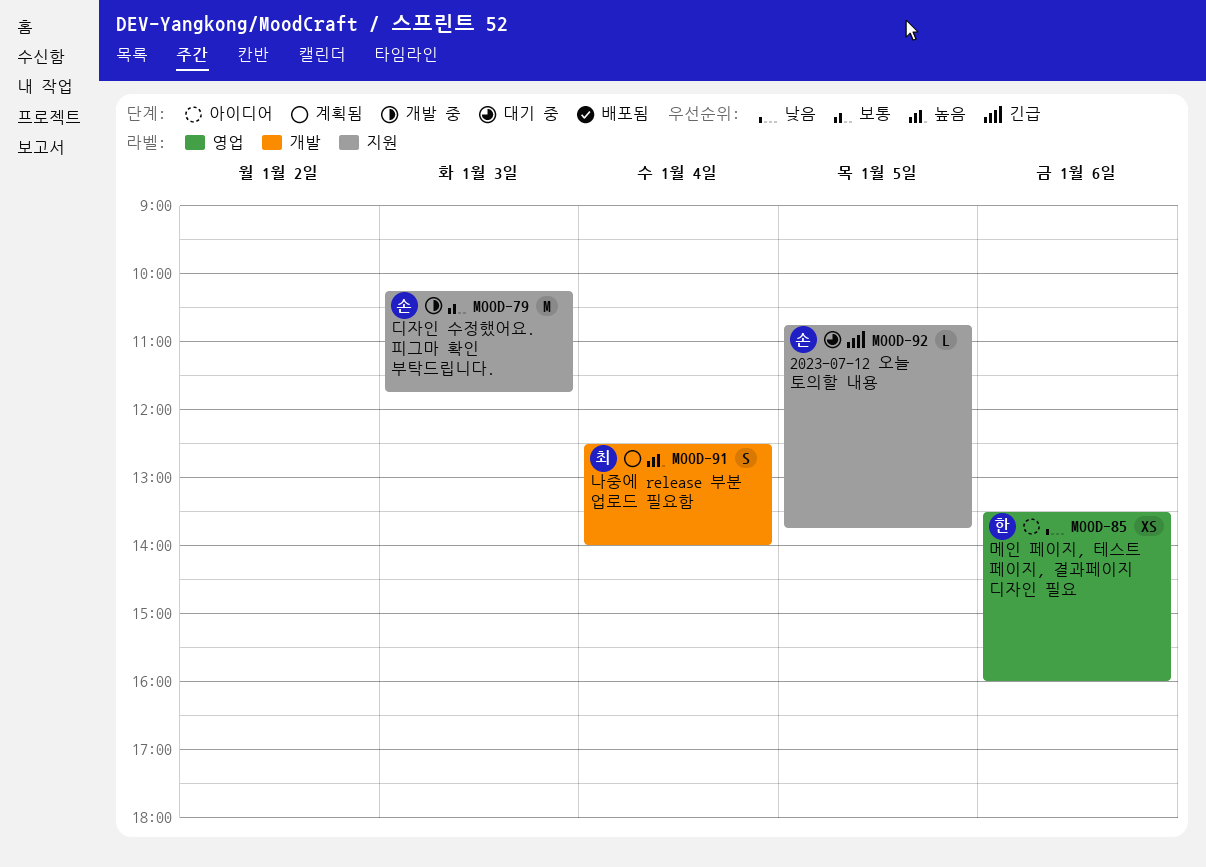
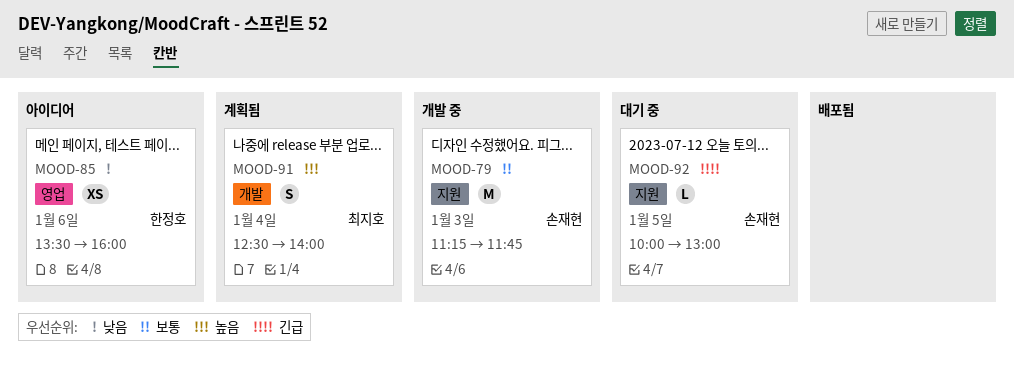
MOOD-79, begins: 10:15 -> 11:15
MOOD-92, begins: 10:45 -> 10:00
MOOD-92, ends: 13:45 -> 13:00

